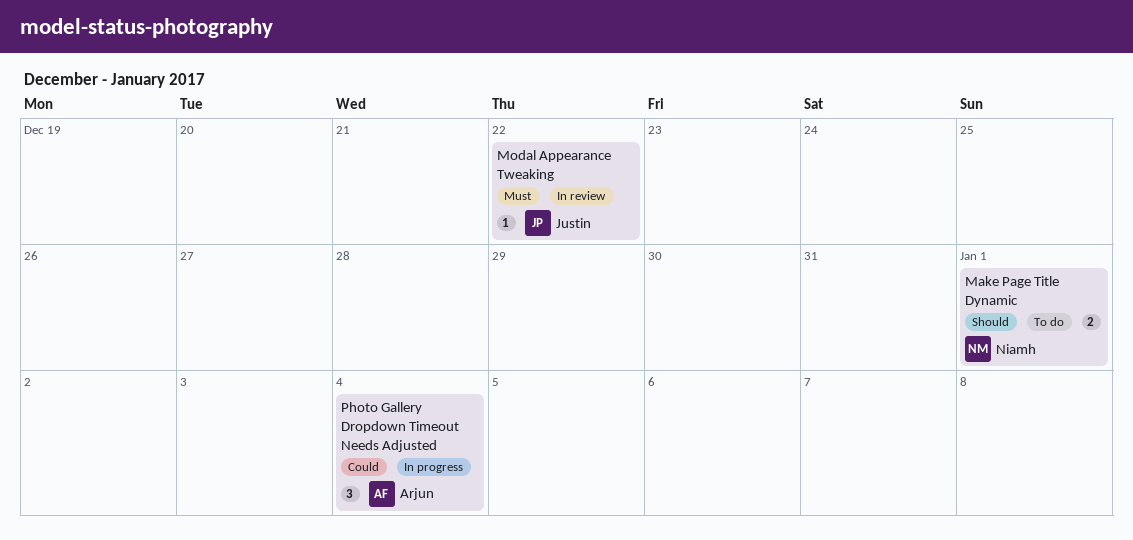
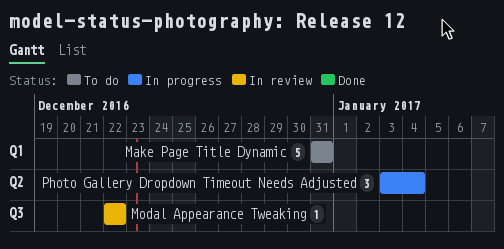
Make Page Title Dynamic, estimate: 2 -> 5
Make Page Title Dynamic, due: Jan 1 -> Dec 31

